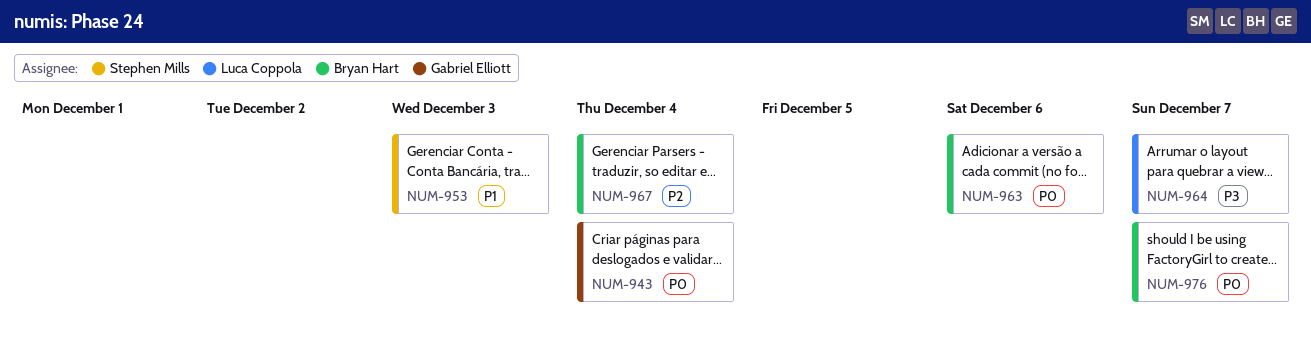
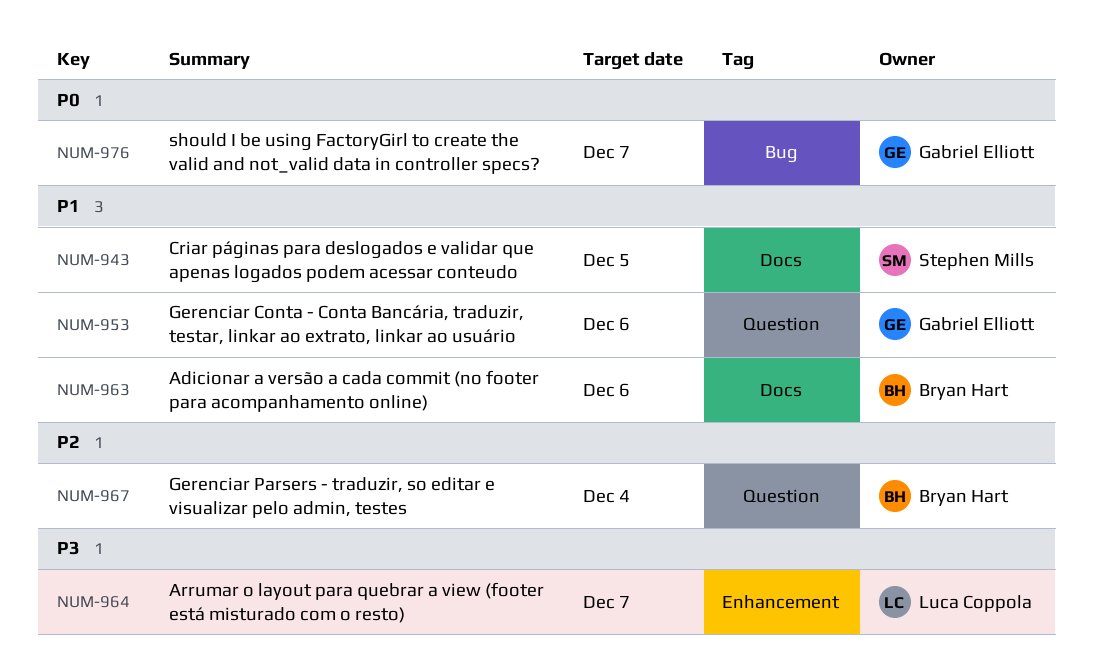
NUM-943, owner: Gabriel Elliott -> Stephen Mills
NUM-943, priority: P0 -> P1
NUM-943, due: Dec 4 -> Dec 5
NUM-953, owner: Stephen Mills -> Gabriel Elliott
NUM-953, due: Dec 3 -> Dec 6
NUM-963, priority: P0 -> P1
NUM-976, owner: Bryan Hart -> Gabriel Elliott

